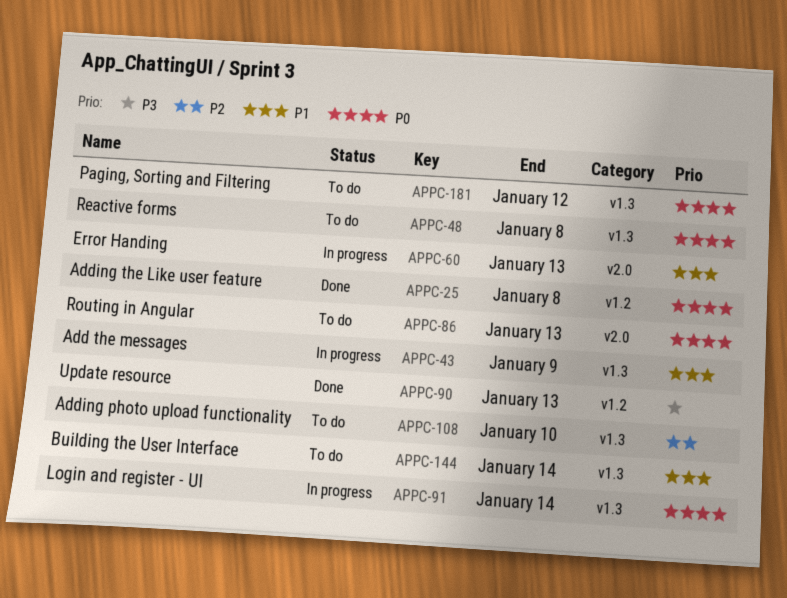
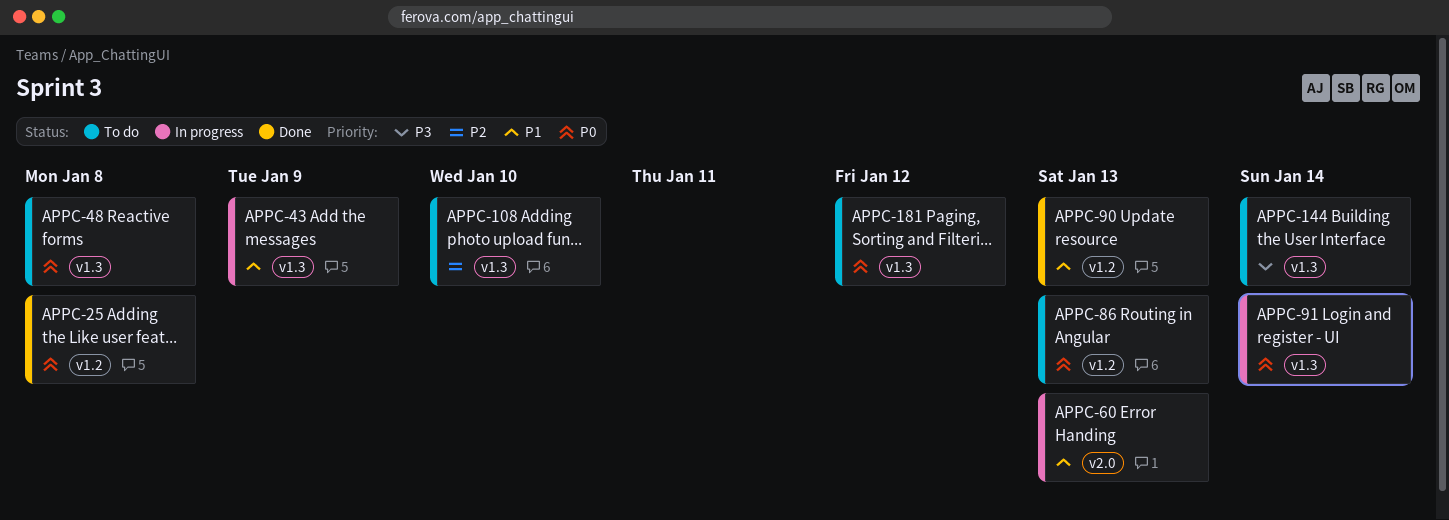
APPC-86, label: v2.0 -> v1.2
APPC-90, priority: P3 -> P1
APPC-144, priority: P1 -> P3

